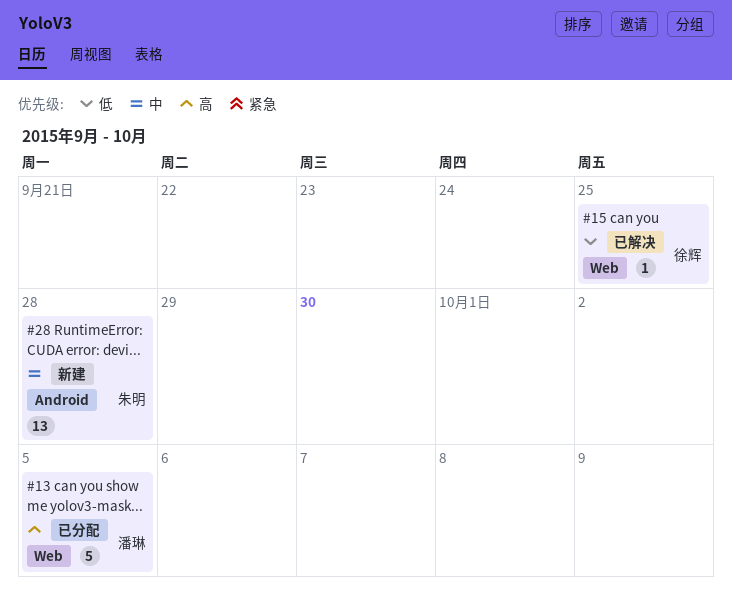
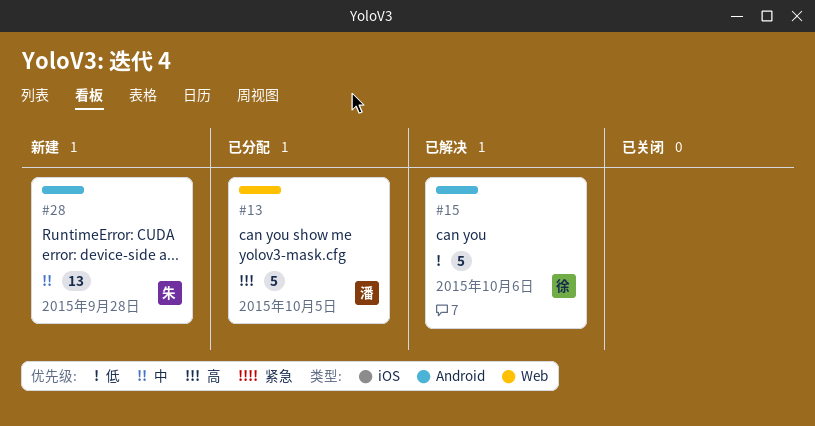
#15, label: Web -> Android
#15, estimate: 1 -> 5
#15, due: Sep 25 -> Oct 6

